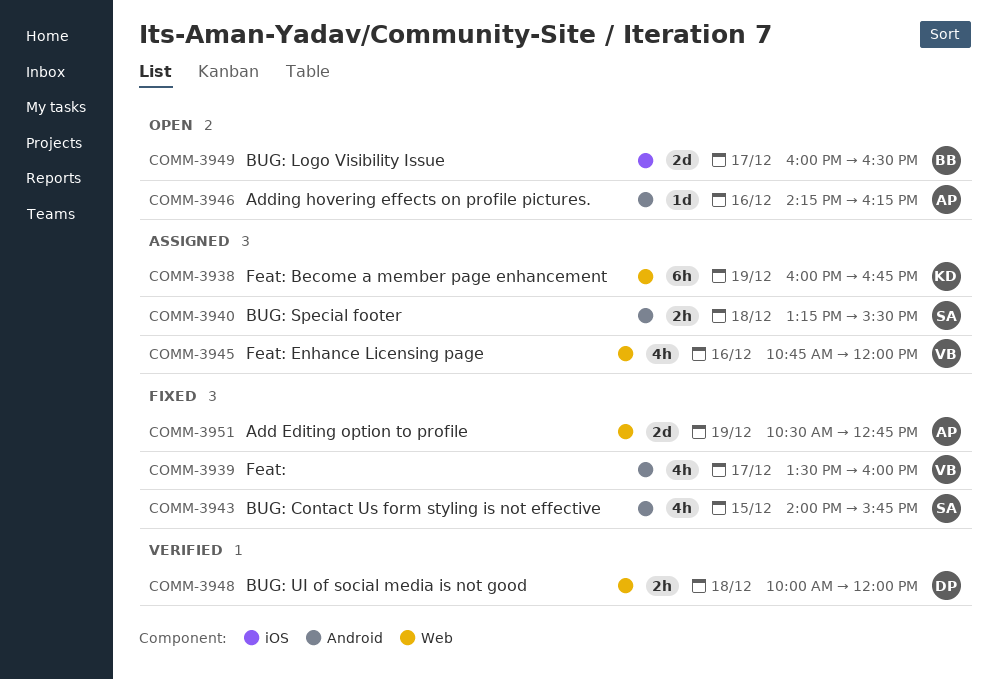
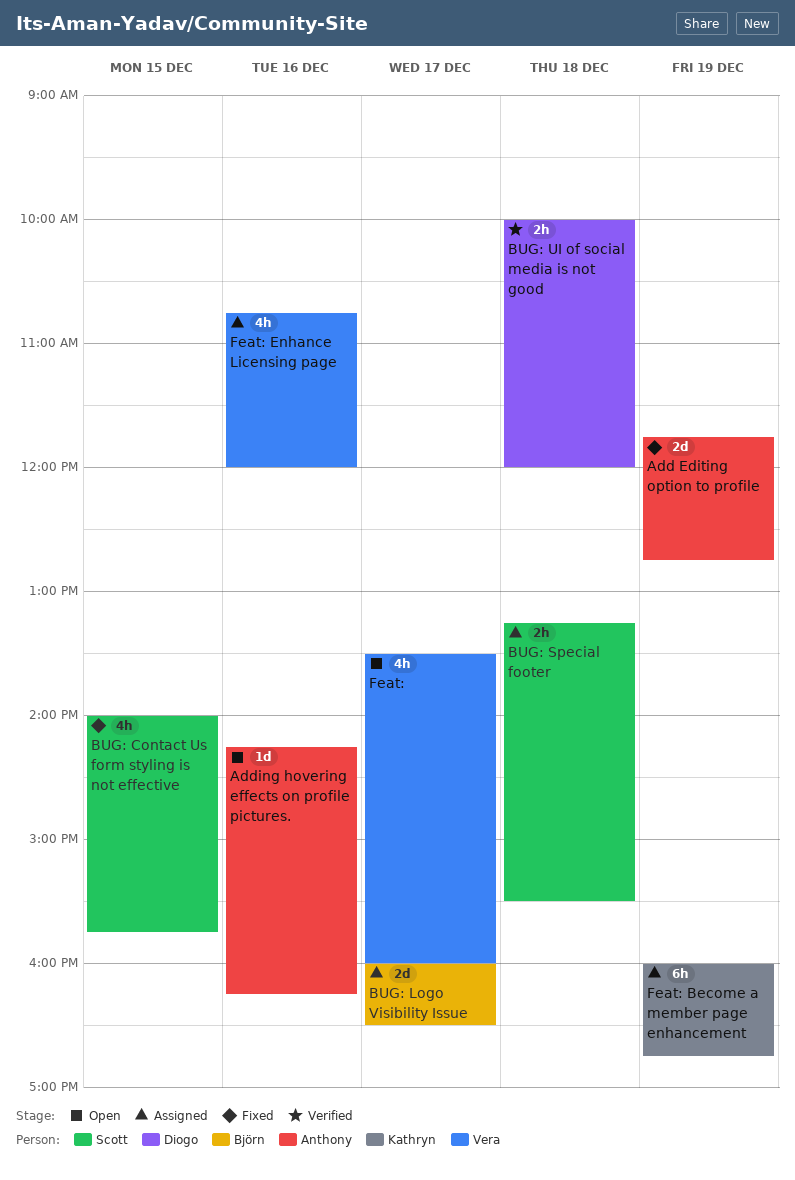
Add Editing option to profile, begins: 10:30 -> 11:45
BUG: Logo Visibility Issue, status: Open -> Assigned
Feat:, status: Fixed -> Open

